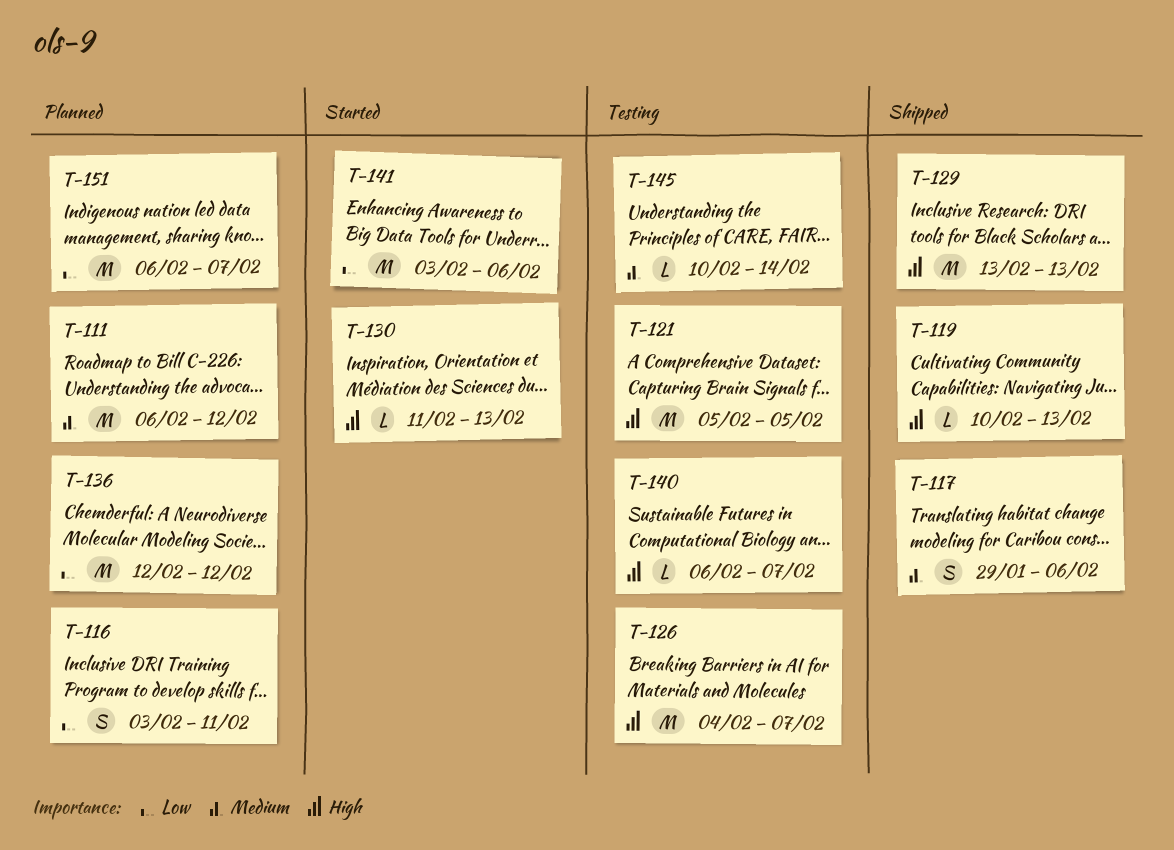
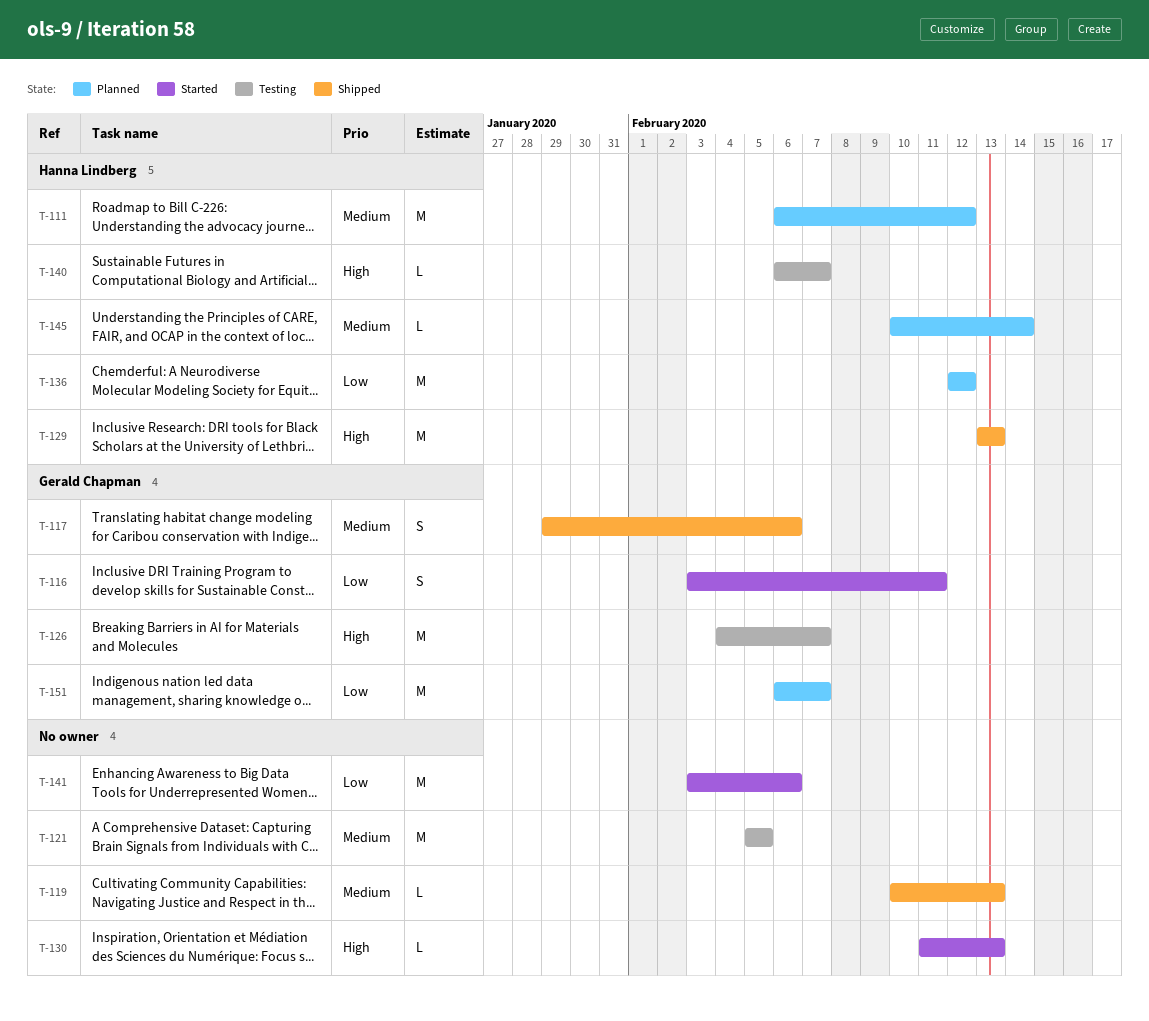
T-116, status: Planned -> Started
T-119, priority: High -> Medium
T-121, priority: High -> Medium
T-145, status: Testing -> Planned

